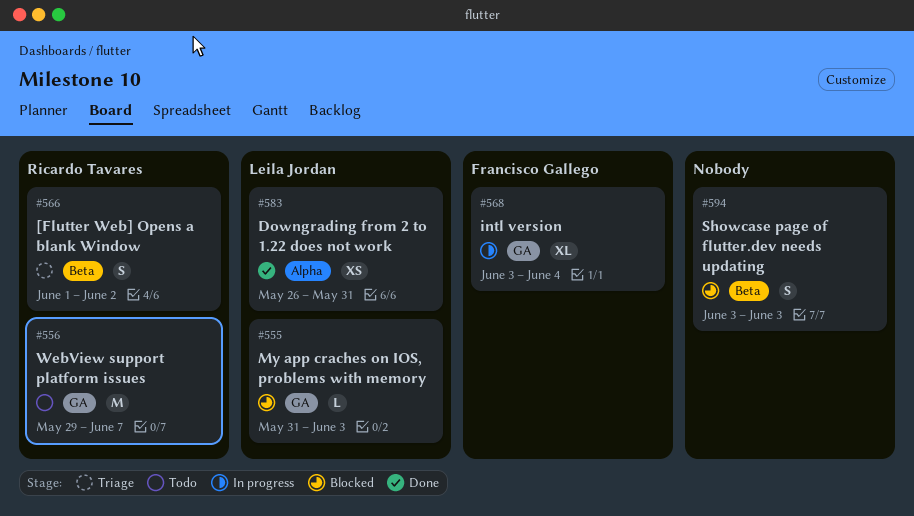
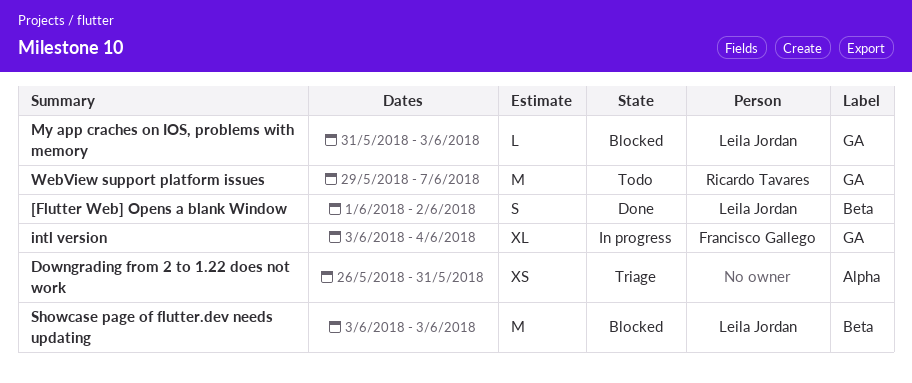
[Flutter Web] Opens a blank Window, status: Triage -> Done
[Flutter Web] Opens a blank Window, owner: Ricardo Tavares -> Leila Jordan
Downgrading from 2 to 1.22 does not work, status: Done -> Triage
Downgrading from 2 to 1.22 does not work, owner: Leila Jordan -> none
Showcase page of flutter.dev needs updating, owner: none -> Leila Jordan
Showcase page of flutter.dev needs updating, estimate: S -> M

